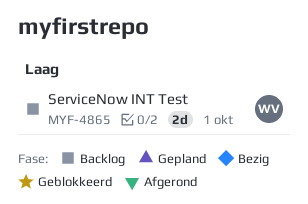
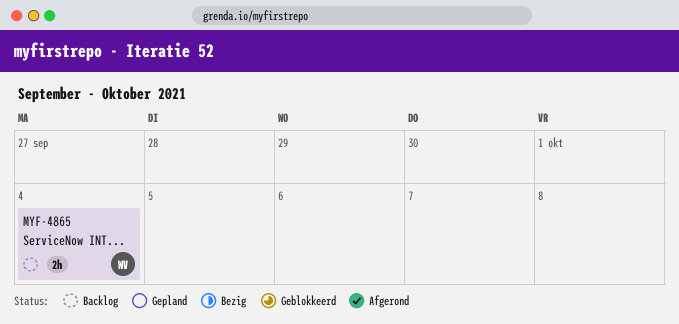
MYF-4865, estimate: 2d -> 2h
MYF-4865, due: Oct 1 -> Oct 4

